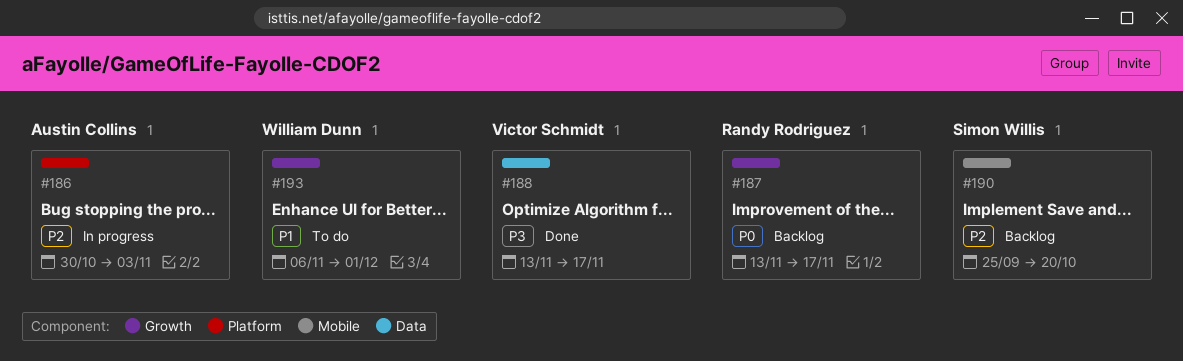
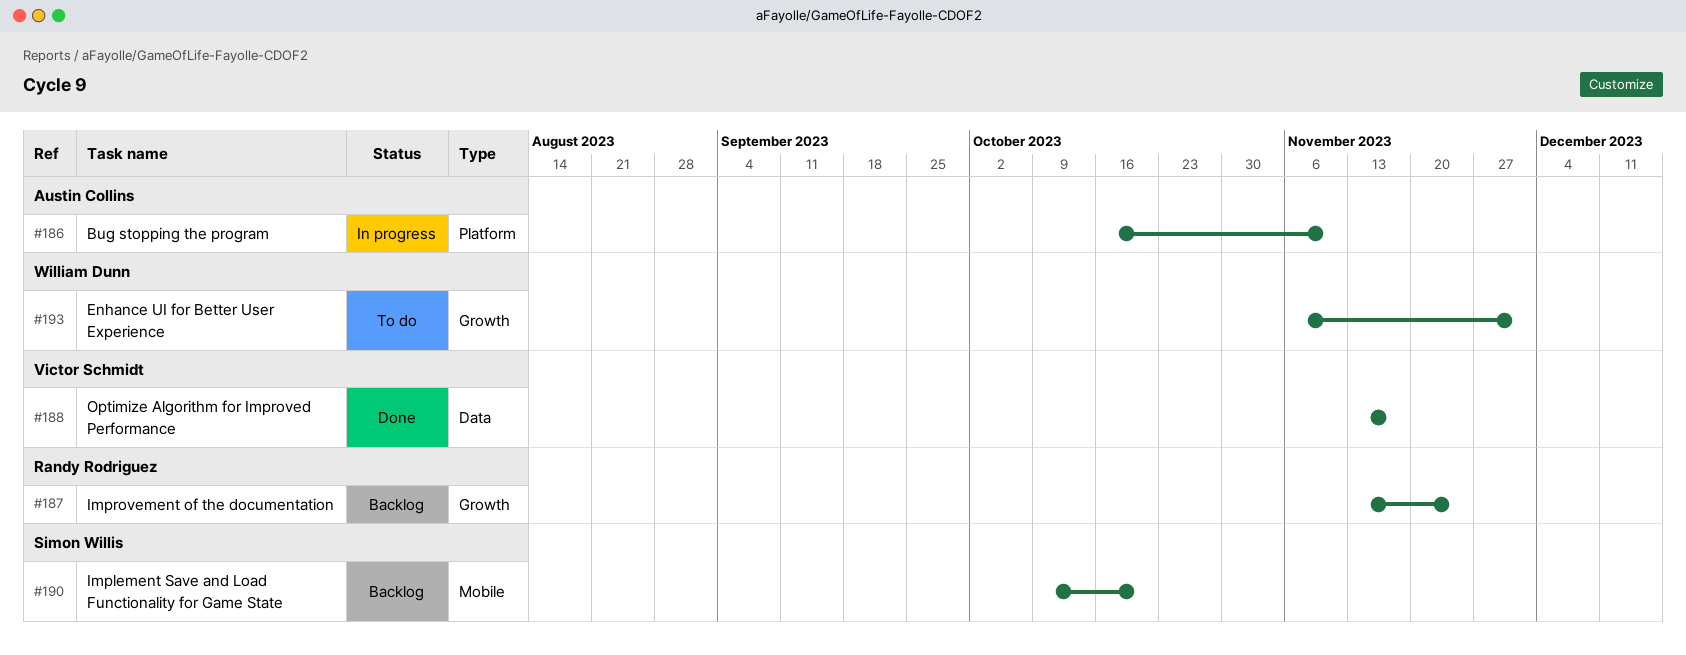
#186, start: Oct 30 -> Oct 16
#186, due: Nov 3 -> Nov 10
#187, due: Nov 17 -> Nov 24
#190, start: Sep 25 -> Oct 9

